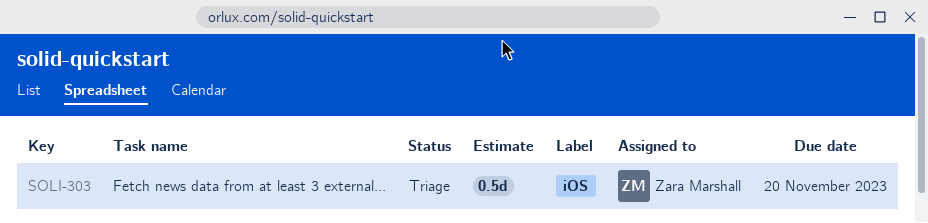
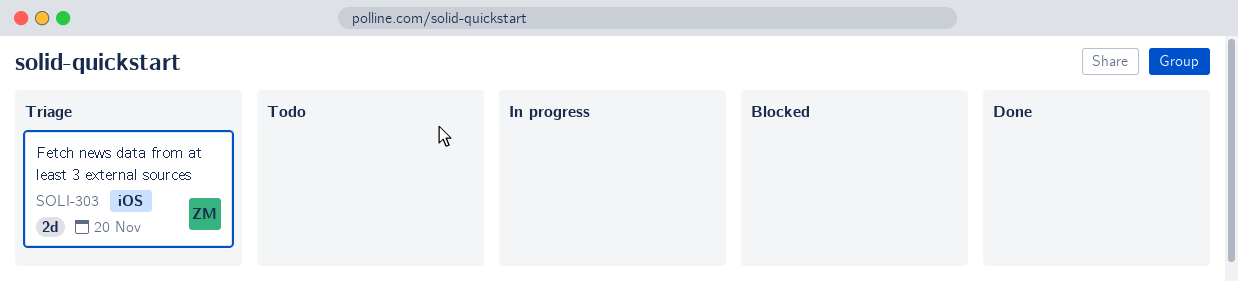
SOLI-303, estimate: 0.5d -> 2d

